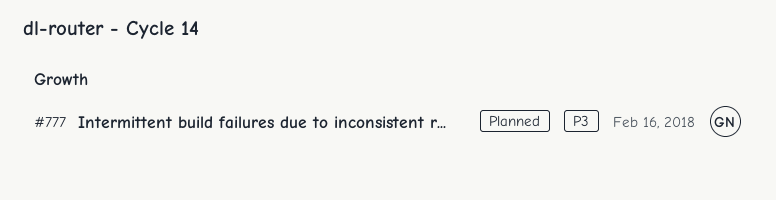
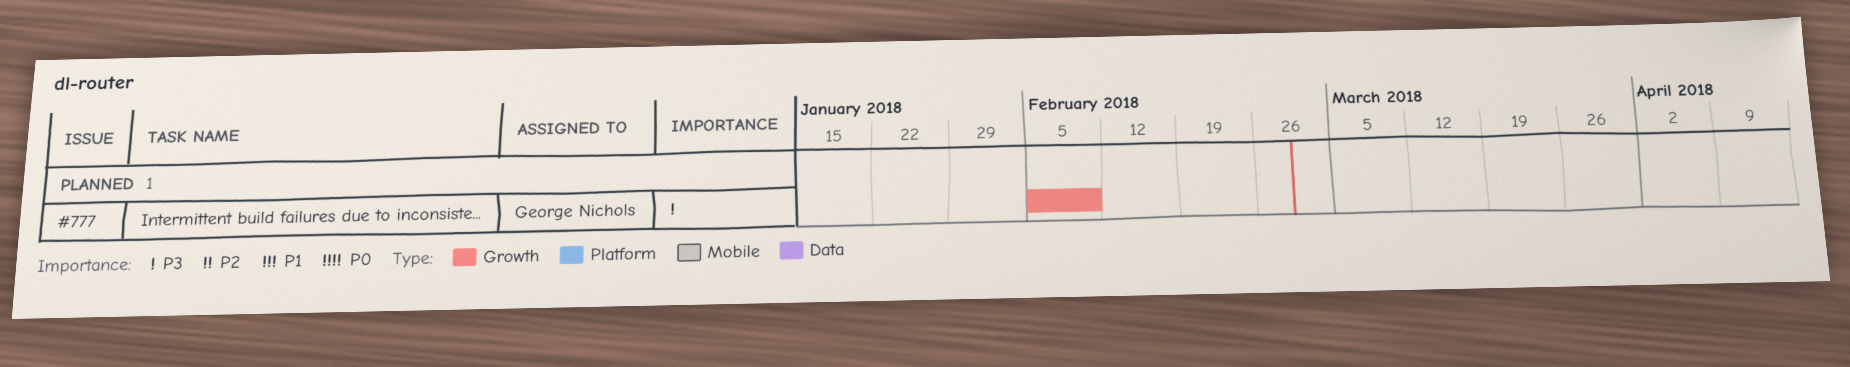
#777, due: Feb 16 -> Feb 9

